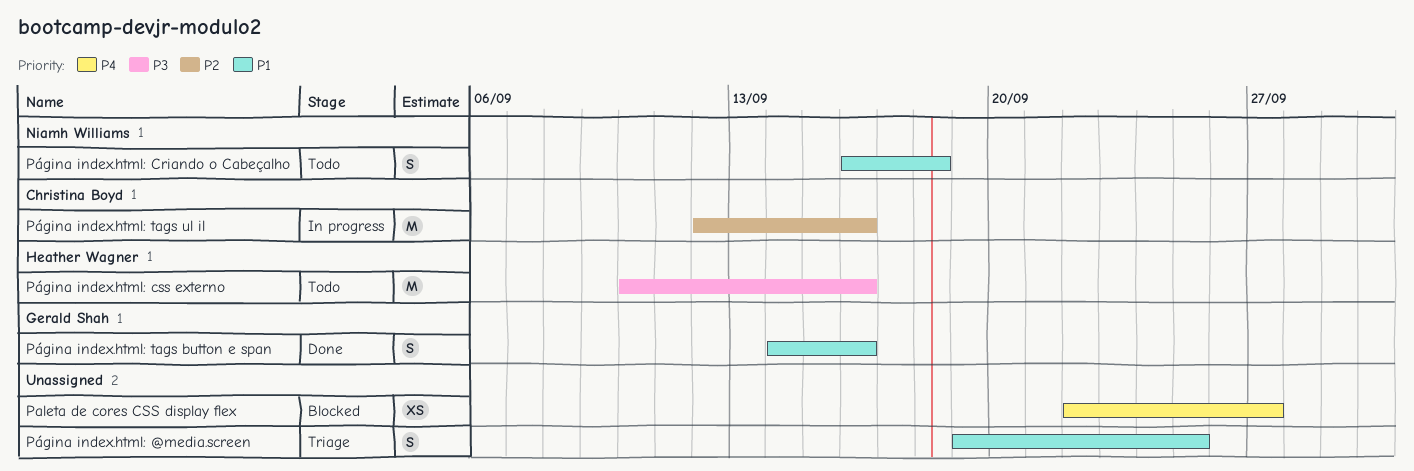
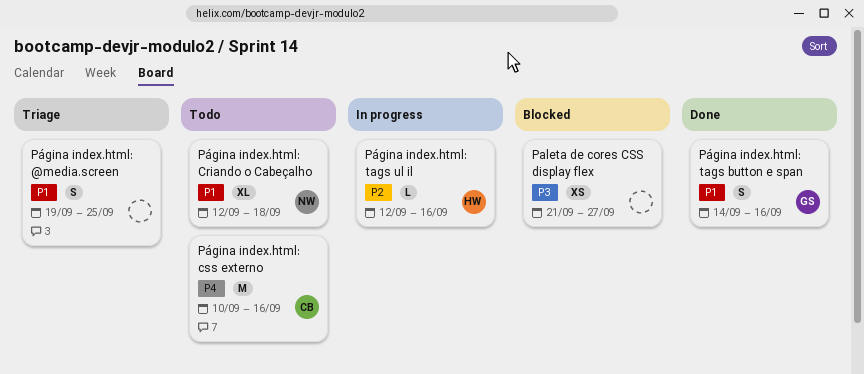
Paleta de cores CSS display flex, priority: P4 -> P3
Paleta de cores CSS display flex, start: Sep 22 -> Sep 21
Página index.html: Criando o Cabeçalho, estimate: S -> XL
Página index.html: Criando o Cabeçalho, start: Sep 16 -> Sep 12
Página index.html: css externo, owner: Heather Wagner -> Christina Boyd
Página index.html: css externo, priority: P3 -> P4
Página index.html: tags ul il, owner: Christina Boyd -> Heather Wagner
Página index.html: tags ul il, estimate: M -> L

